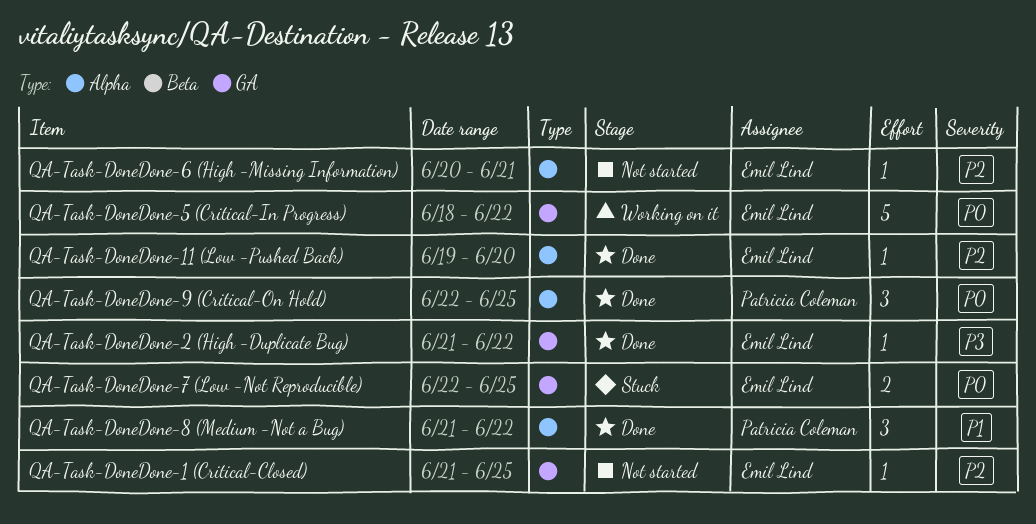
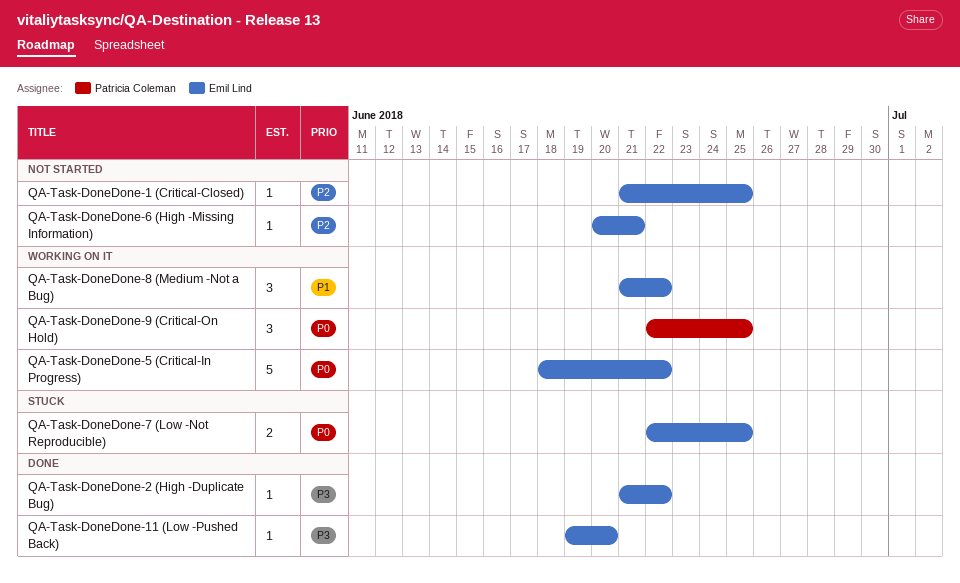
QA-Task-DoneDone-11 (Low -Pushed Back), priority: P2 -> P3
QA-Task-DoneDone-8 (Medium -Not a Bug), status: Done -> Working on it
QA-Task-DoneDone-8 (Medium -Not a Bug), owner: Patricia Coleman -> Emil Lind
QA-Task-DoneDone-9 (Critical-On Hold), status: Done -> Working on it

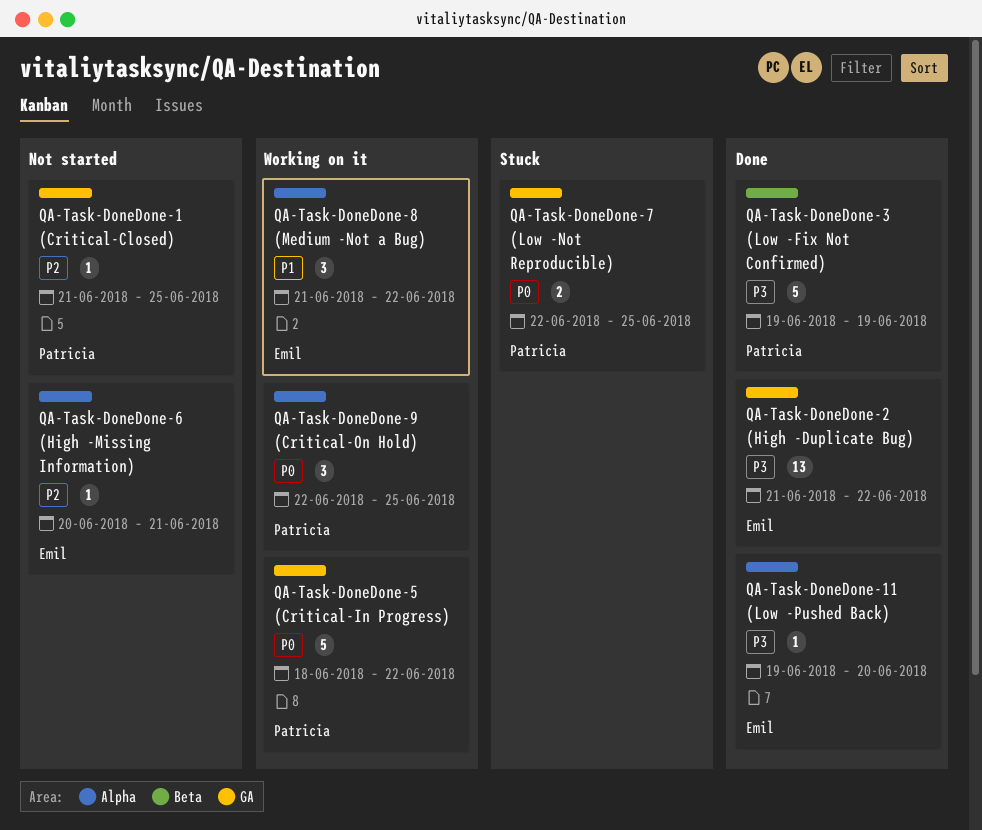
QA-Task-DoneDone-1 (Critical-Closed), owner: Emil Lind -> Patricia Coleman
QA-Task-DoneDone-2 (High -Duplicate Bug), estimate: 1 -> 13
QA-Task-DoneDone-3 (Low -Fix Not Confirmed): none -> present
QA-Task-DoneDone-5 (Critical-In Progress), owner: Emil Lind -> Patricia Coleman
QA-Task-DoneDone-7 (Low -Not Reproducible), owner: Emil Lind -> Patricia Coleman

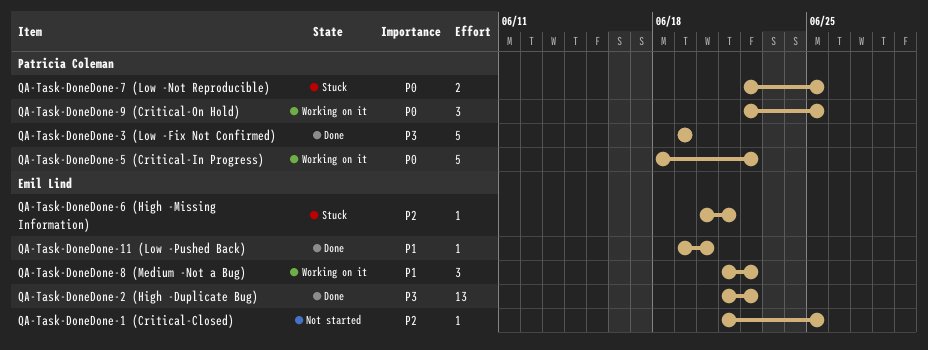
QA-Task-DoneDone-1 (Critical-Closed), owner: Patricia Coleman -> Emil Lind
QA-Task-DoneDone-11 (Low -Pushed Back), priority: P3 -> P1
QA-Task-DoneDone-6 (High -Missing Information), status: Not started -> Stuck

